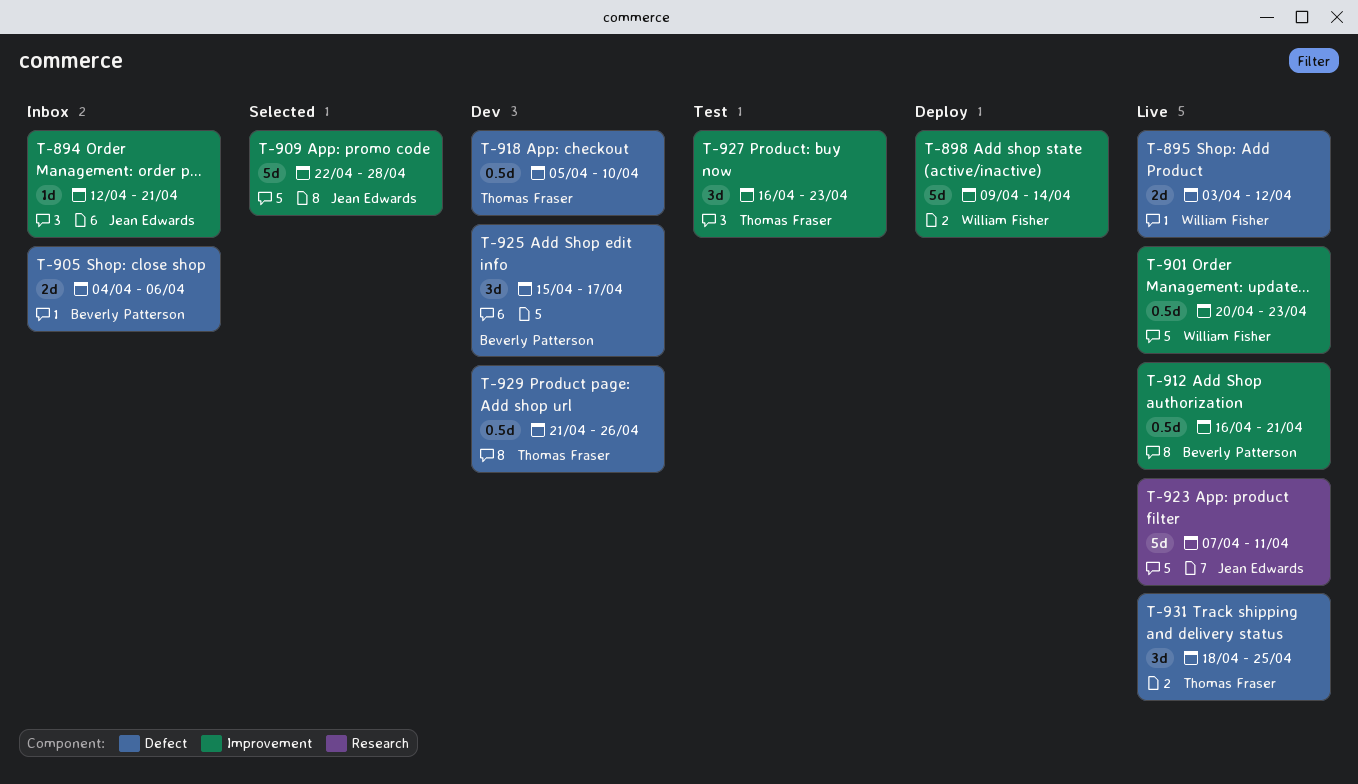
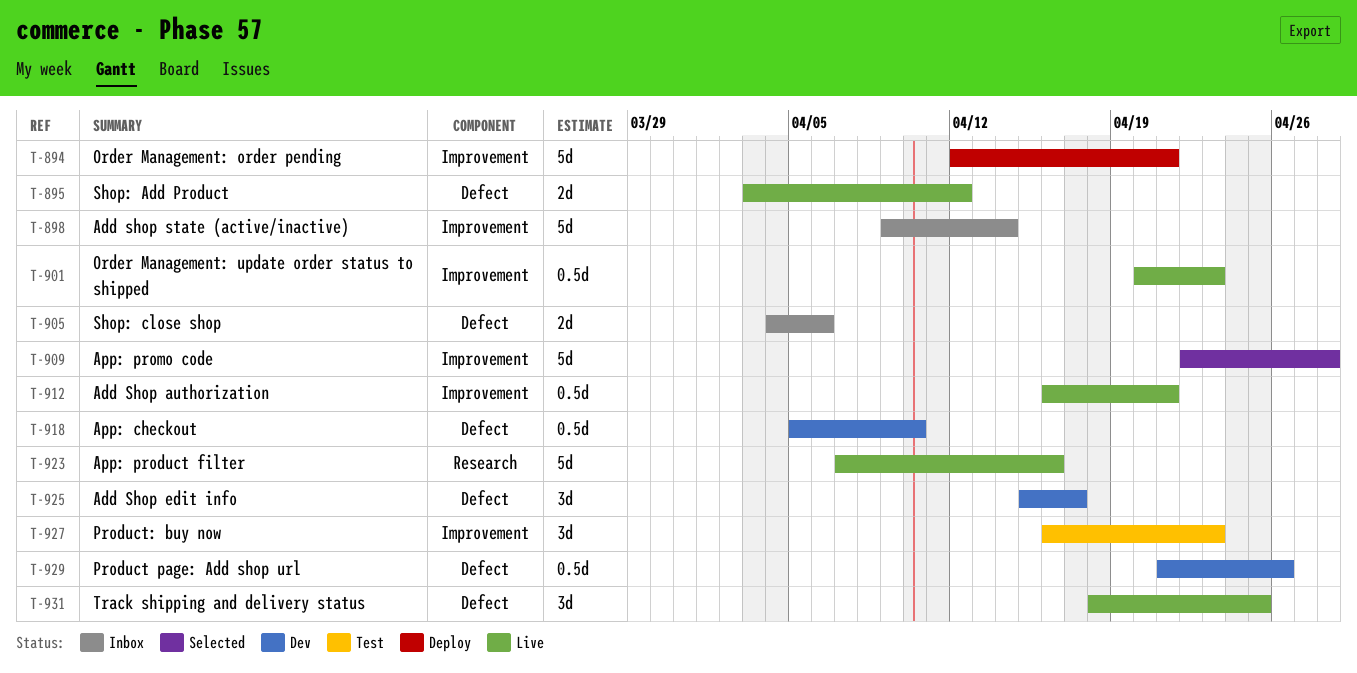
T-894, status: Inbox -> Deploy
T-894, estimate: 1d -> 5d
T-898, status: Deploy -> Inbox
T-923, due: Apr 11 -> Apr 16

